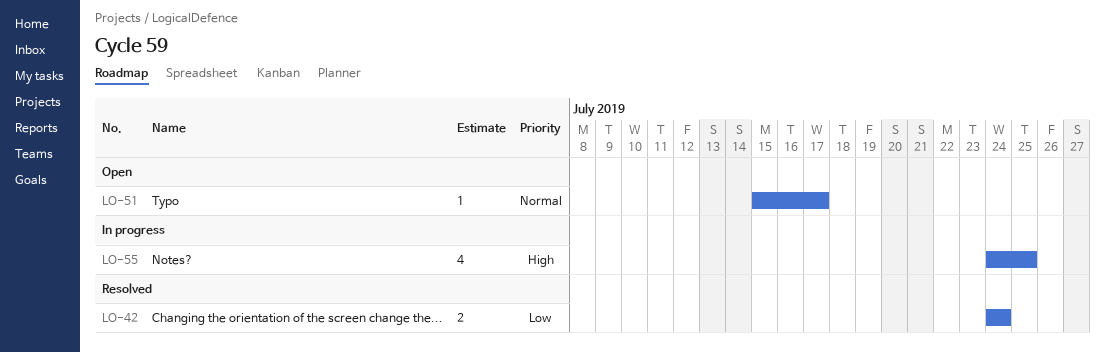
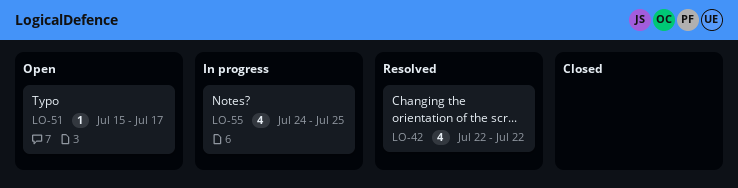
LO-42, estimate: 2 -> 4
LO-42, start: Jul 24 -> Jul 22
LO-42, due: Jul 24 -> Jul 22

